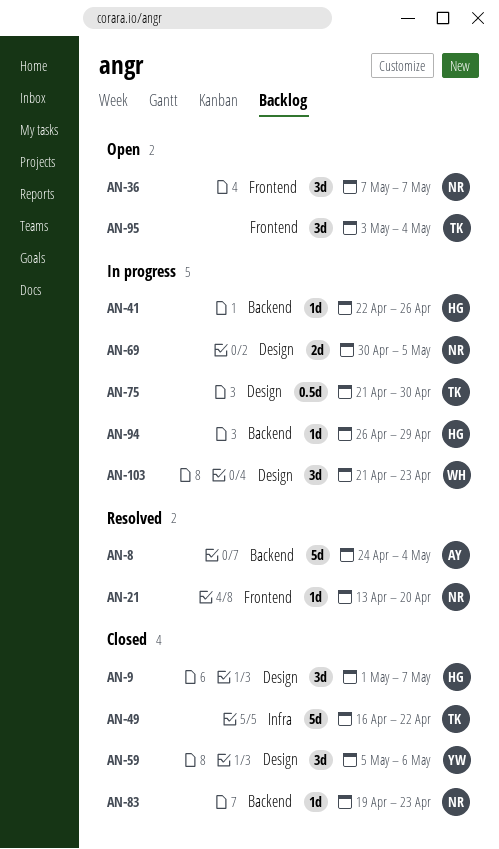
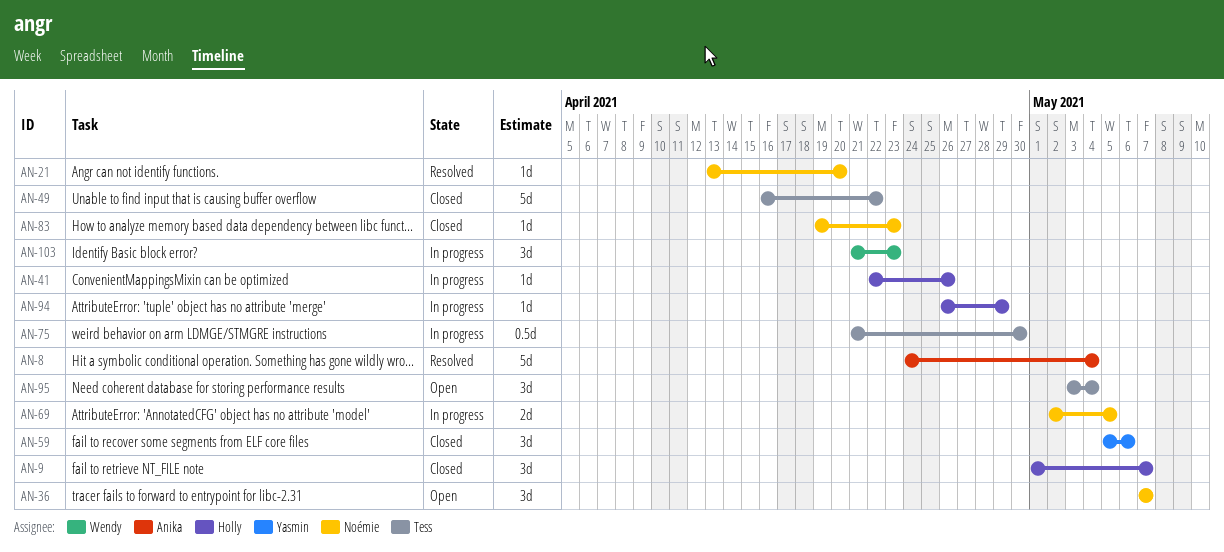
AN-69, start: Apr 30 -> May 2

